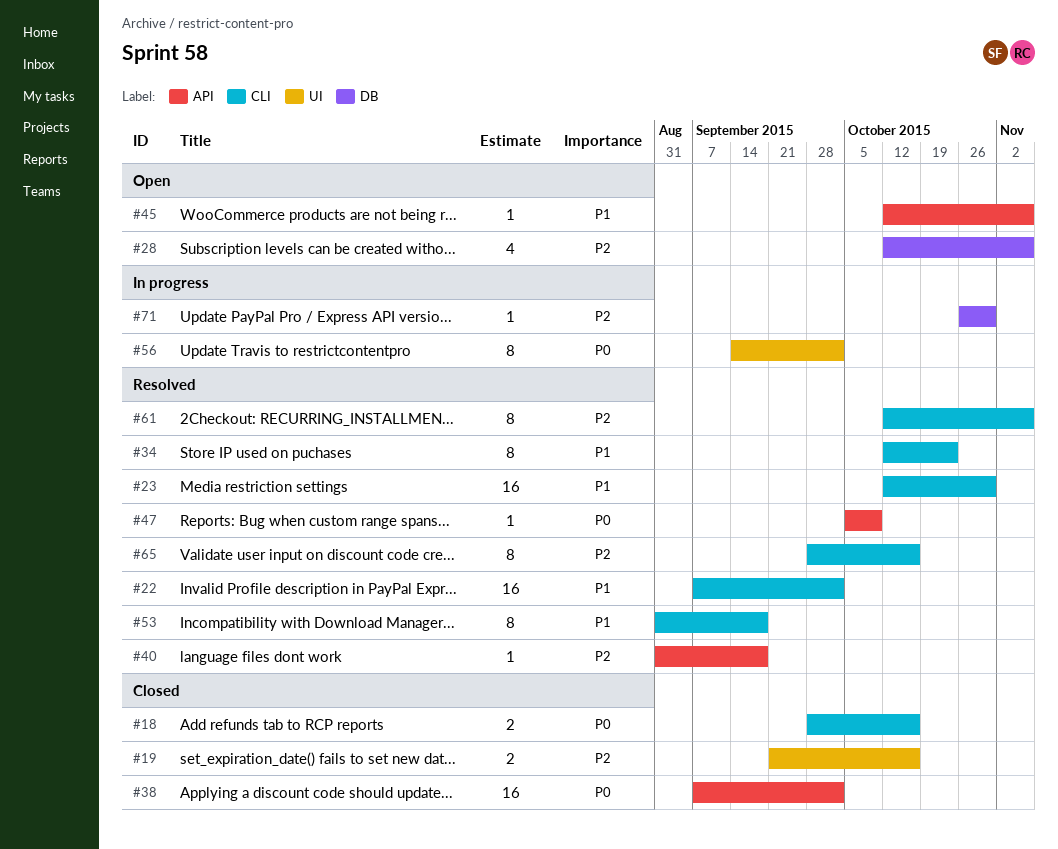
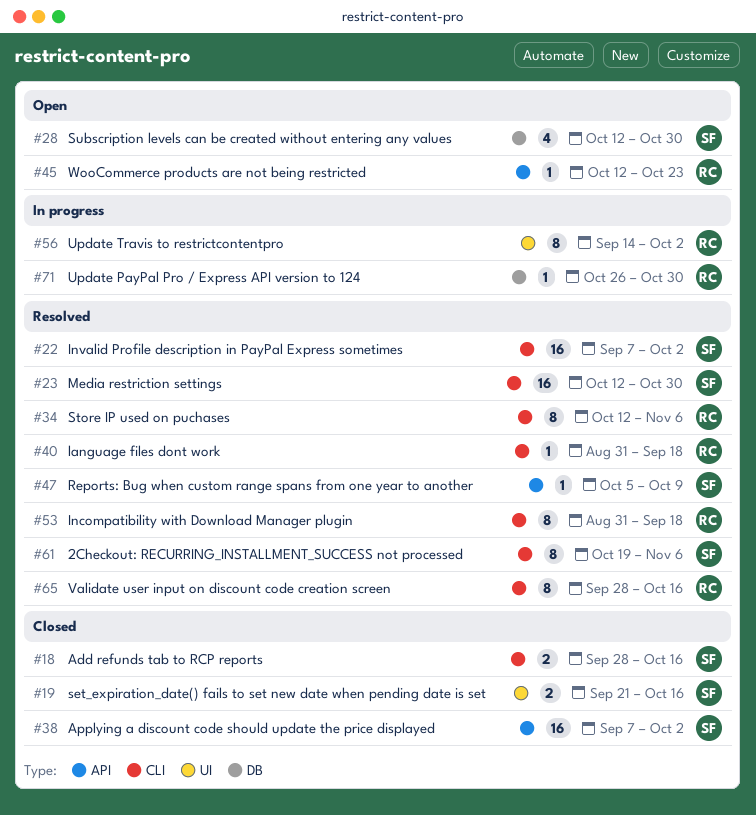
#28, due: Nov 6 -> Oct 30
#34, due: Oct 23 -> Nov 6
#40, label: API -> CLI
#45, due: Nov 6 -> Oct 23
#61, start: Oct 12 -> Oct 19

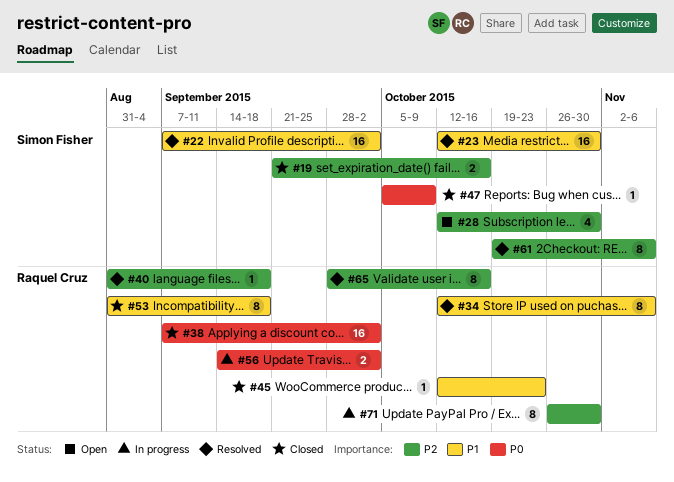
#18: present -> none
#38, owner: Simon Fisher -> Raquel Cruz
#45, status: Open -> Closed
#47, status: Resolved -> Closed
#53, status: Resolved -> Closed
#56, estimate: 8 -> 2
#71, estimate: 1 -> 8

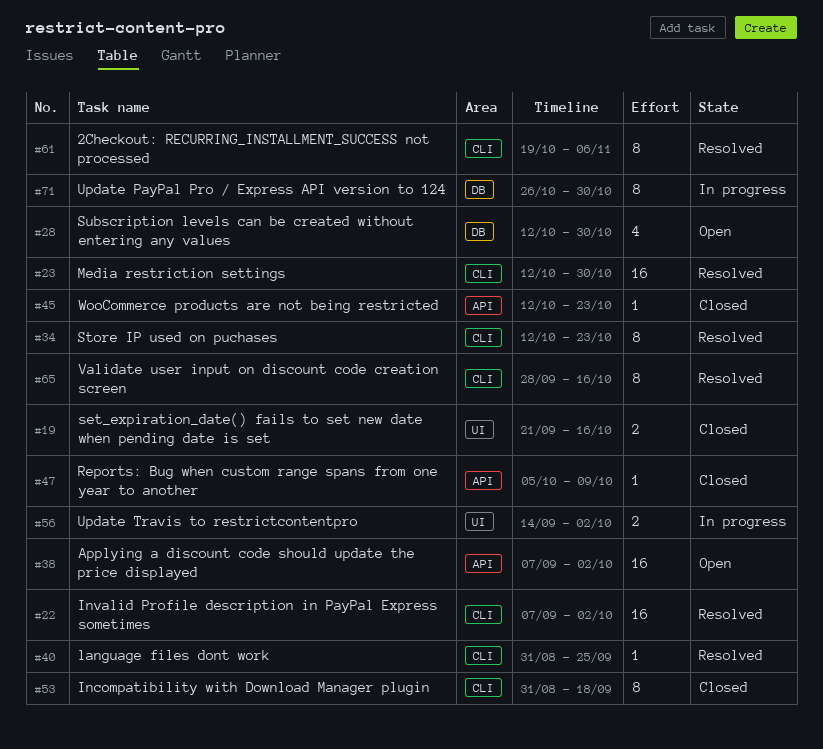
#34, due: Nov 6 -> Oct 23
#38, status: Closed -> Open
#40, due: Sep 18 -> Sep 25

